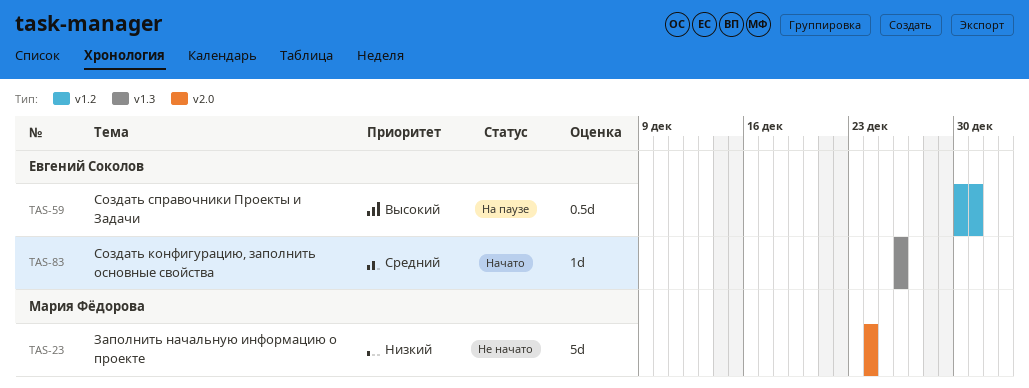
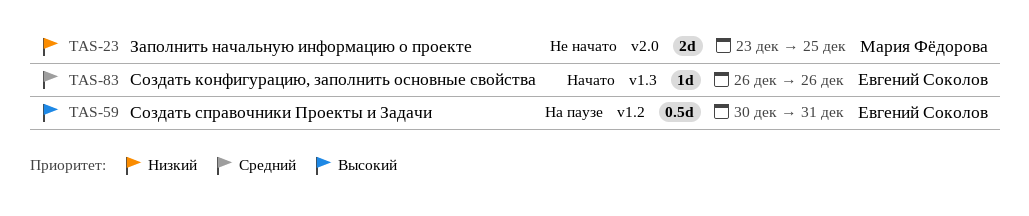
TAS-23, estimate: 5d -> 2d
TAS-23, start: Dec 24 -> Dec 23
TAS-23, due: Dec 24 -> Dec 25

